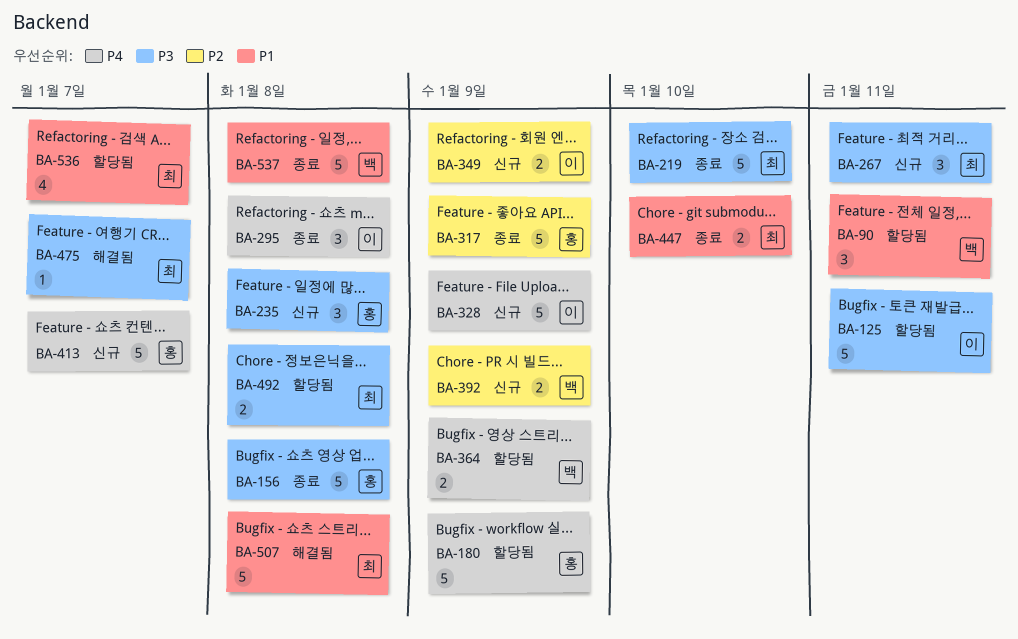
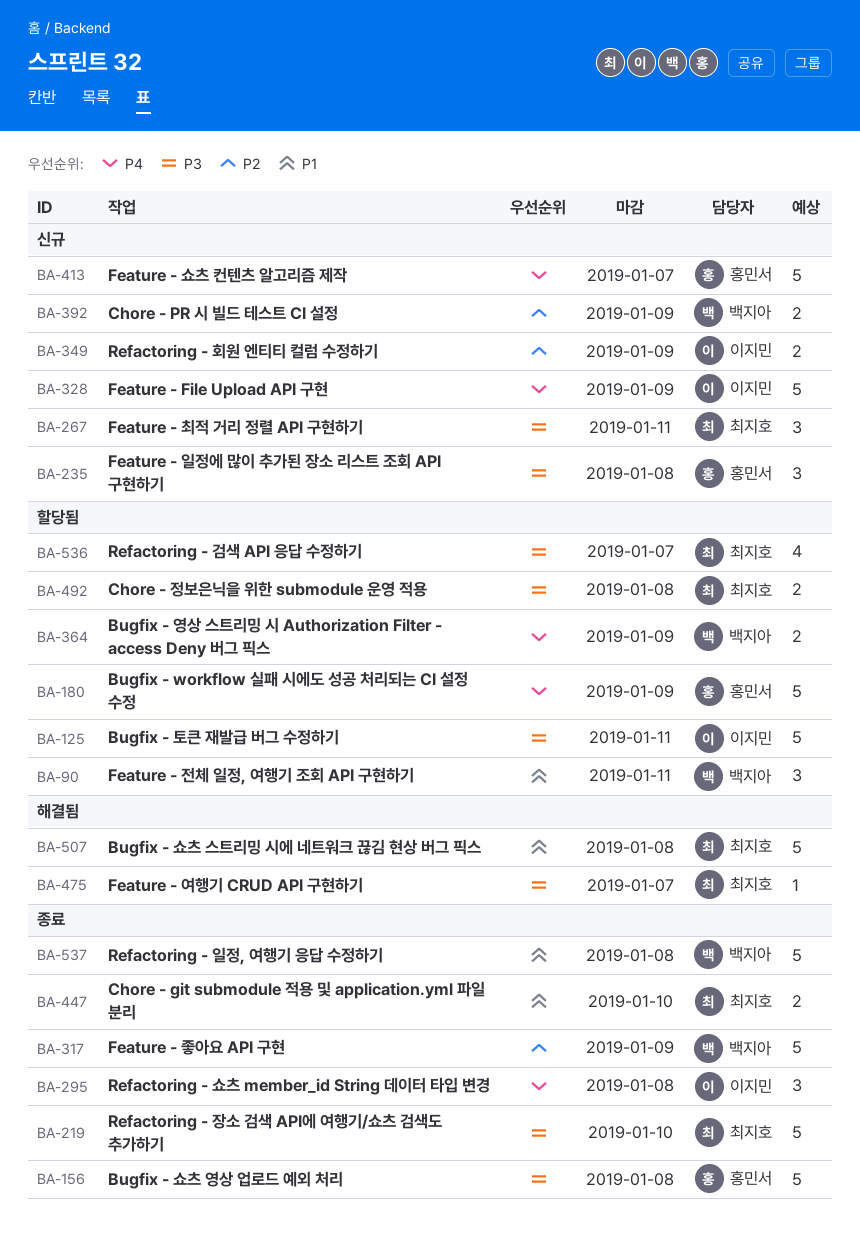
BA-317, owner: 홍민서 -> 백지아
BA-536, priority: P1 -> P3

